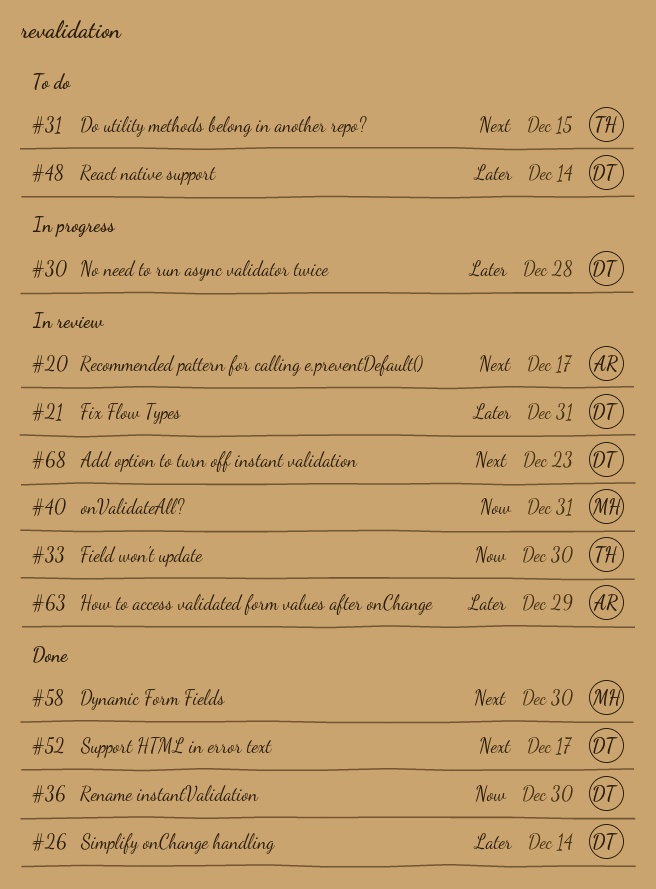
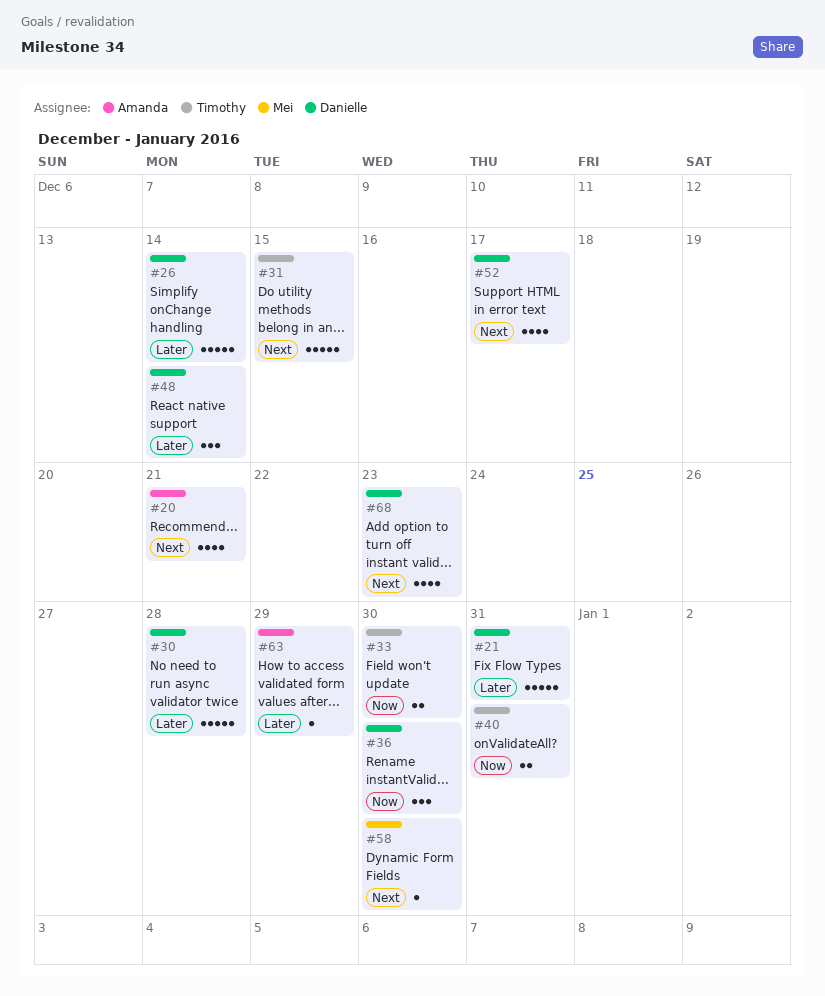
#20, due: Dec 17 -> Dec 21
#40, owner: Mei -> Timothy

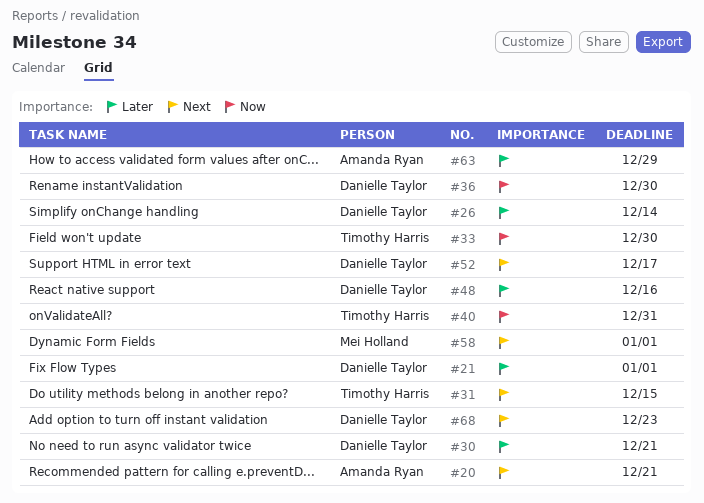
#21, due: Dec 31 -> Jan 1
#30, due: Dec 28 -> Dec 21
#48, due: Dec 14 -> Dec 16
#58, due: Dec 30 -> Jan 1

